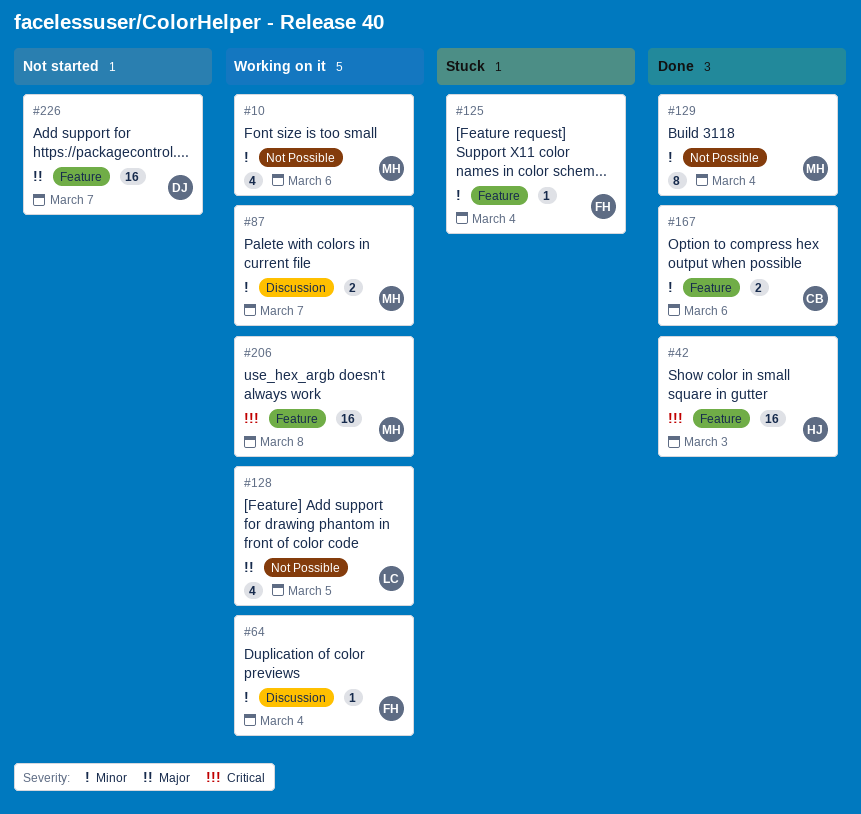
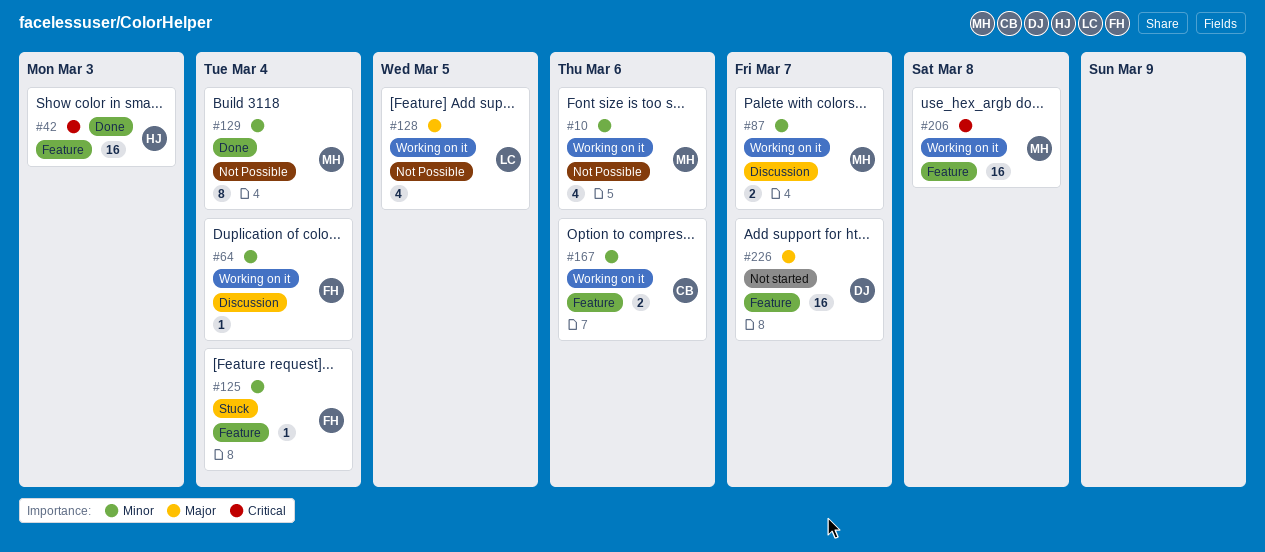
#167, status: Done -> Working on it

